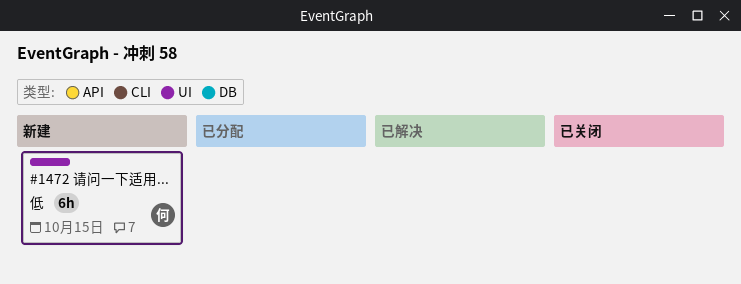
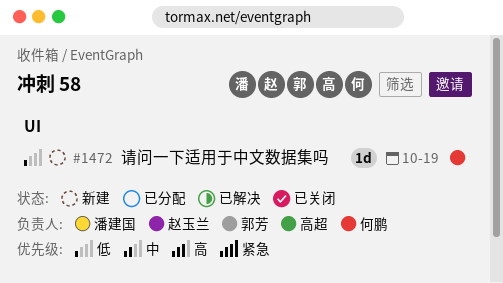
#1472, estimate: 6h -> 1d
#1472, due: Oct 15 -> Oct 19

